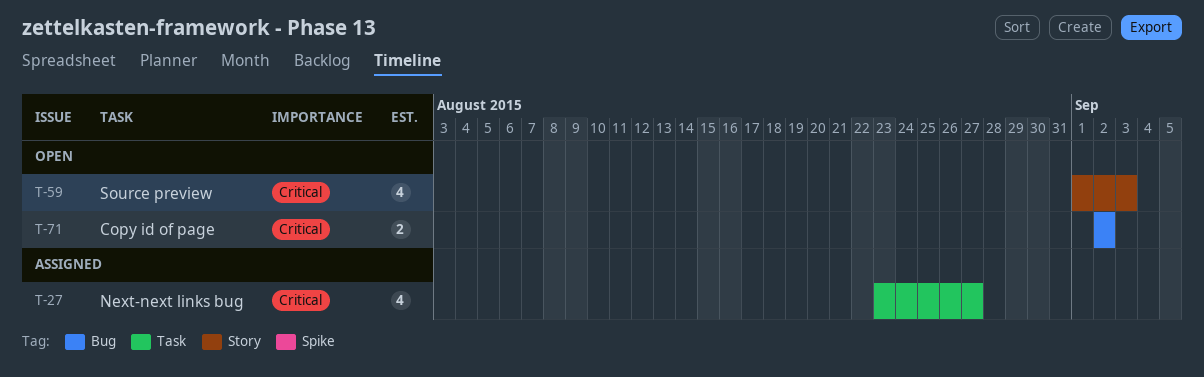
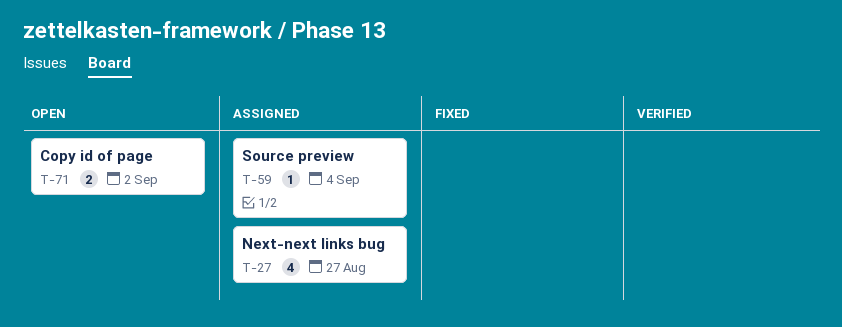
T-59, status: Open -> Assigned
T-59, estimate: 4 -> 1
T-59, due: Sep 3 -> Sep 4

